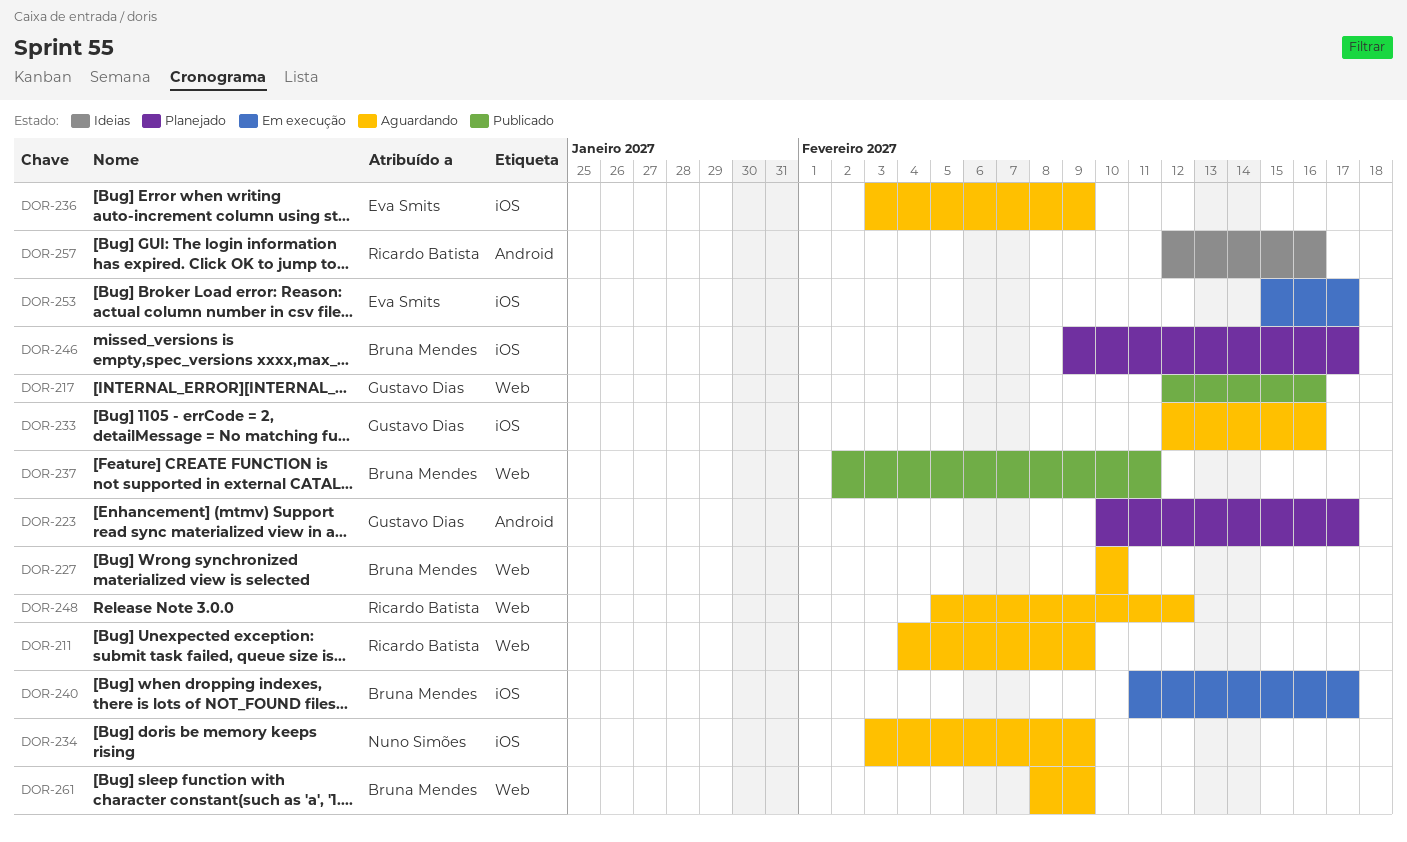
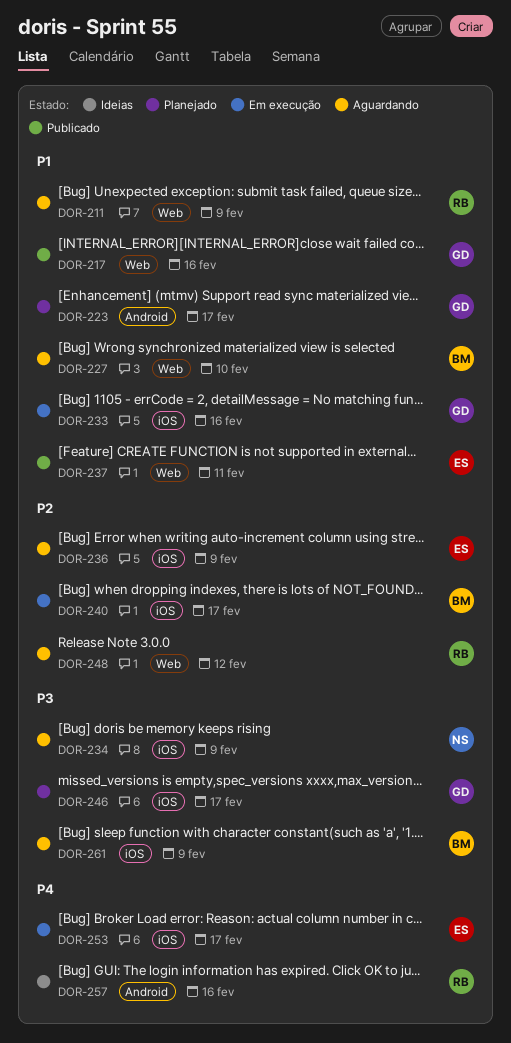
DOR-233, status: Aguardando -> Em execução
DOR-237, owner: Bruna Mendes -> Eva Smits
DOR-246, owner: Bruna Mendes -> Gustavo Dias
DOR-261, label: Web -> iOS

